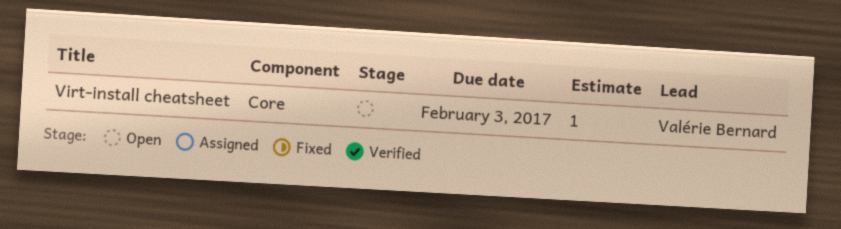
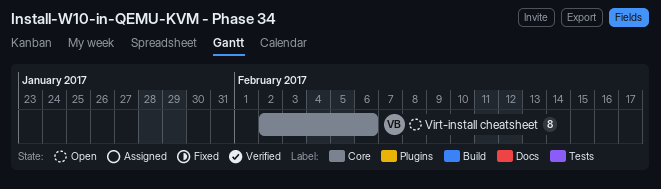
Virt-install cheatsheet, estimate: 1 -> 8
Virt-install cheatsheet, due: Feb 3 -> Feb 6

